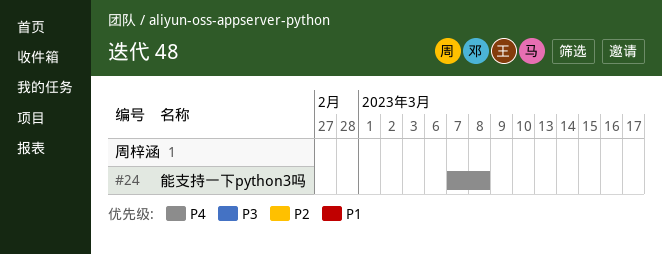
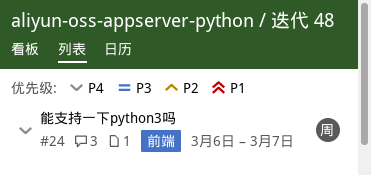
#24, start: Mar 7 -> Mar 6
#24, due: Mar 8 -> Mar 7

